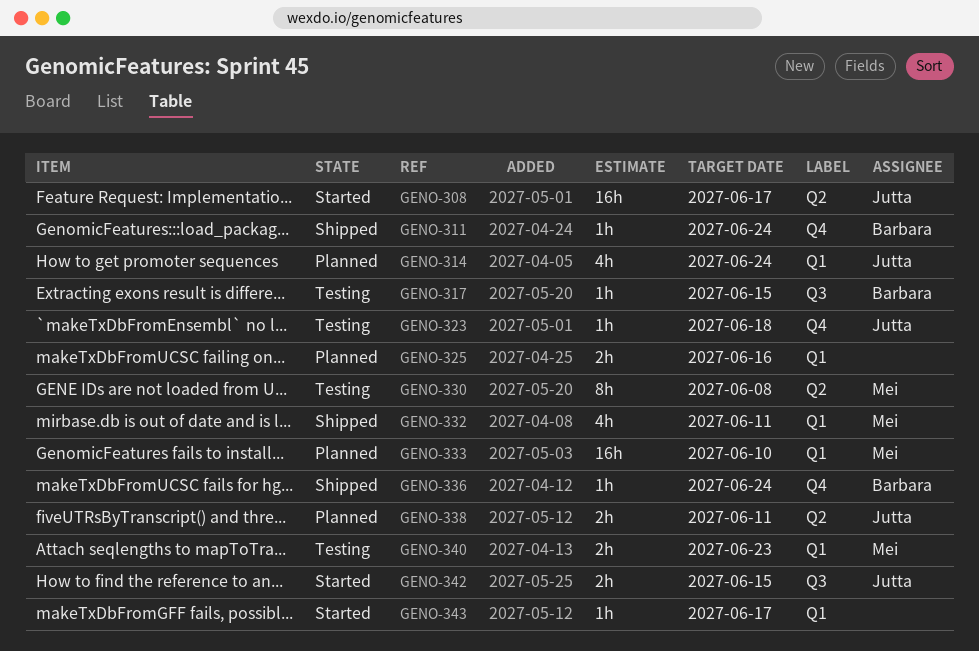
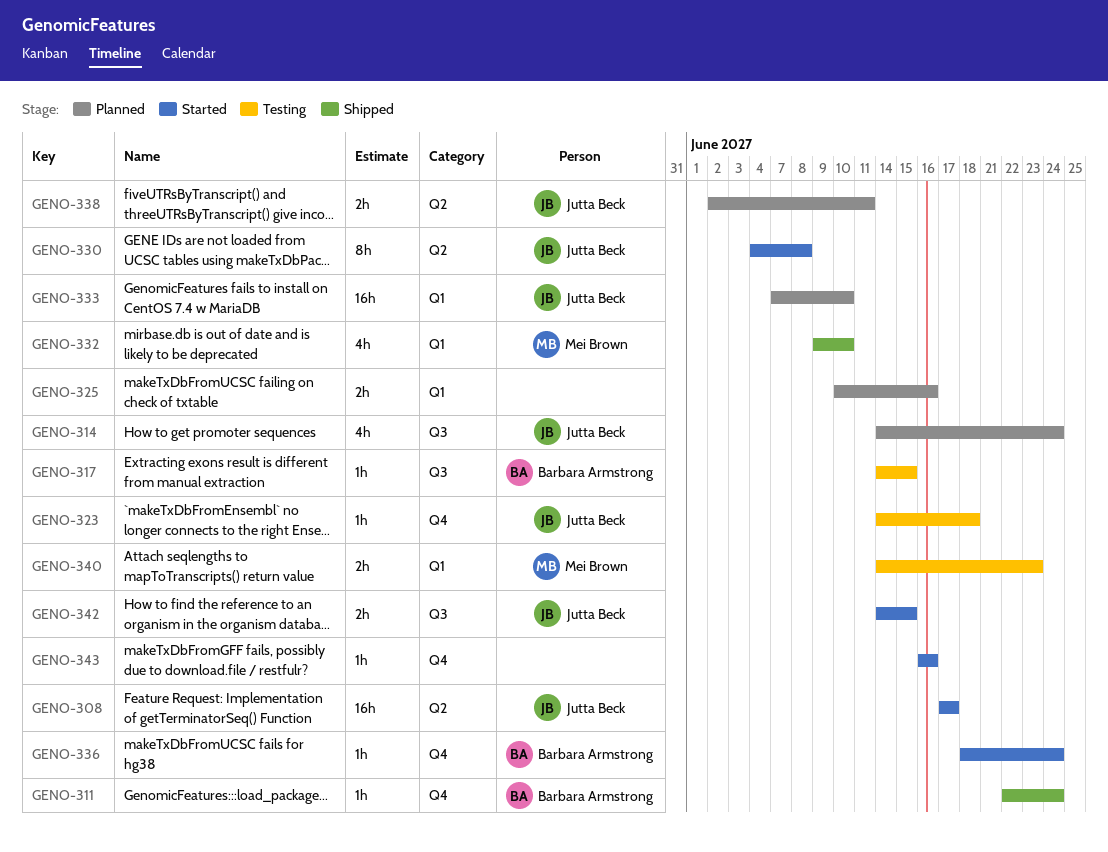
GENO-314, label: Q1 -> Q3
GENO-330, status: Testing -> Started
GENO-330, owner: Mei Brown -> Jutta Beck
GENO-332, due: Jun 11 -> Jun 10
GENO-333, owner: Mei Brown -> Jutta Beck
GENO-336, status: Shipped -> Started
GENO-343, label: Q1 -> Q4
GENO-343, due: Jun 17 -> Jun 16

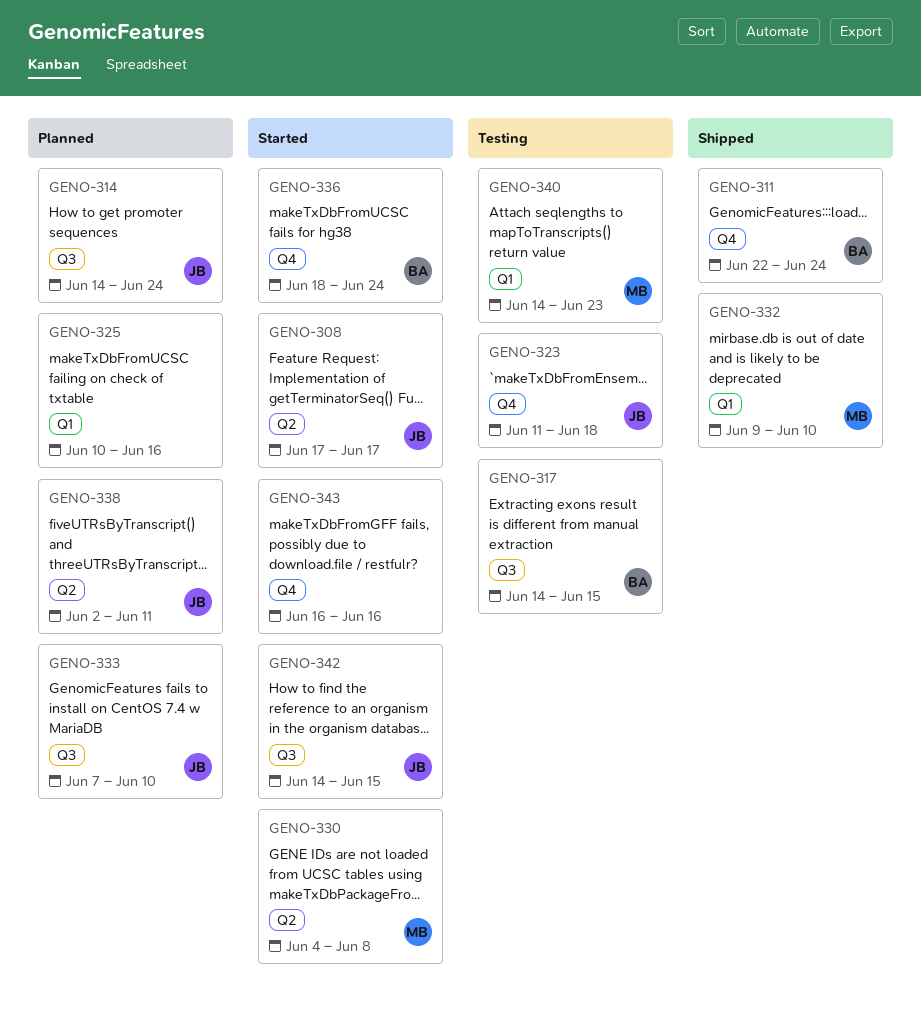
GENO-323, start: Jun 14 -> Jun 11
GENO-330, owner: Jutta Beck -> Mei Brown
GENO-333, label: Q1 -> Q3

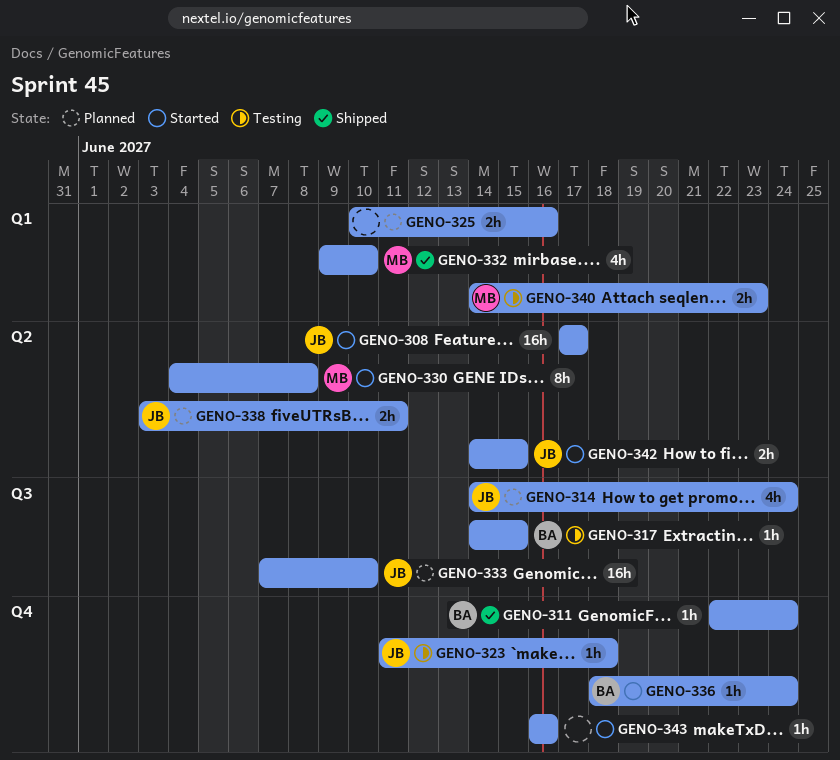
GENO-338, start: Jun 2 -> Jun 3
GENO-342, label: Q3 -> Q2

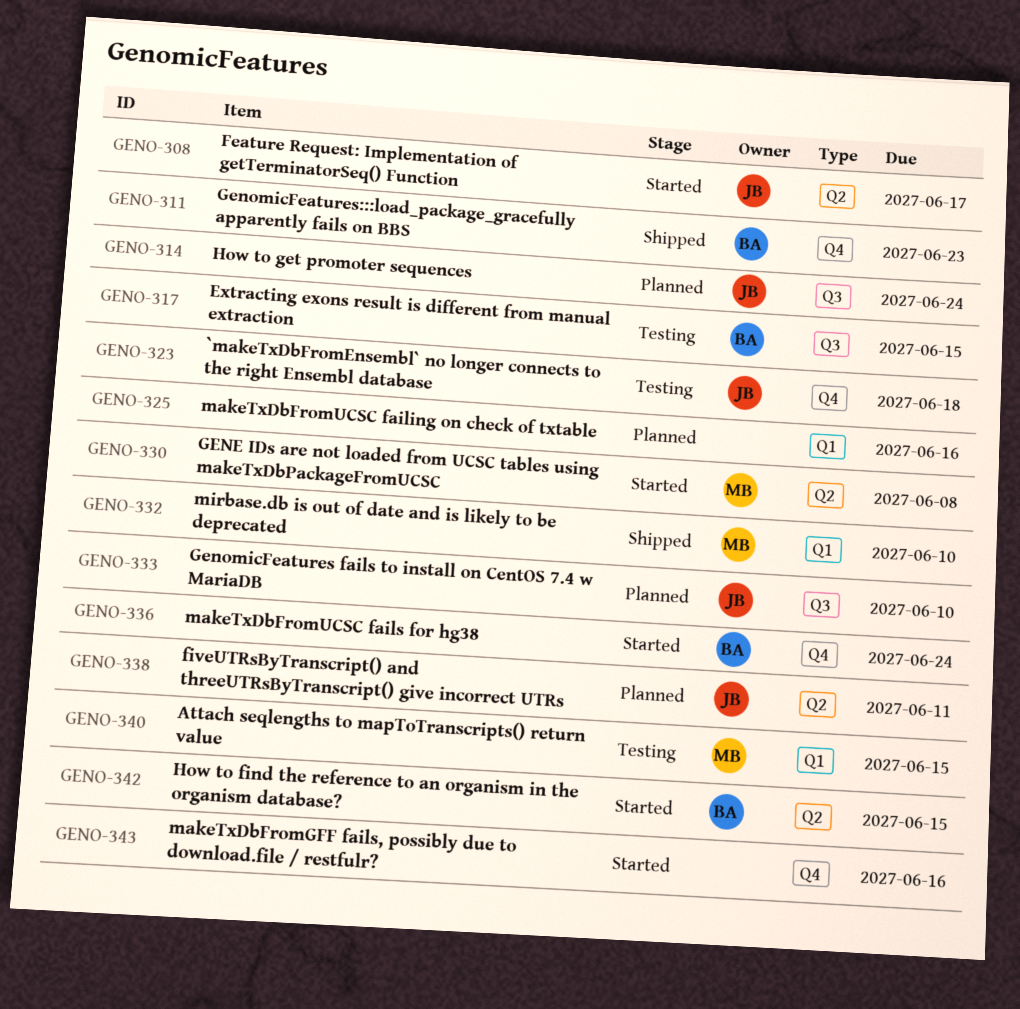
GENO-311, due: Jun 24 -> Jun 23
GENO-340, due: Jun 23 -> Jun 15
GENO-342, owner: JB -> BA

